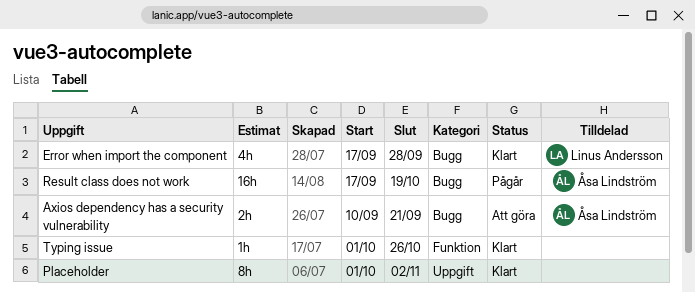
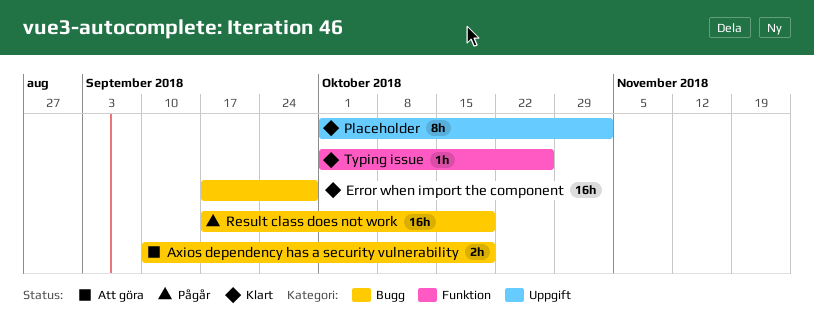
Axios dependency has a security vulnerability, due: Sep 21 -> Oct 19
Error when import the component, estimate: 4h -> 16h

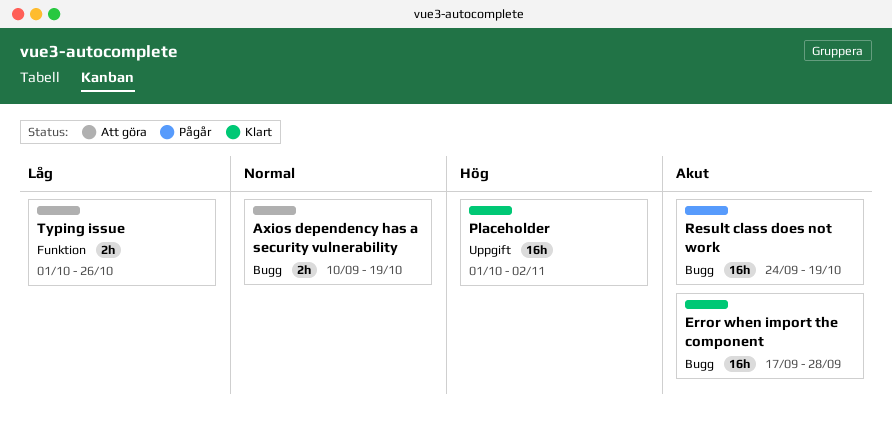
Placeholder, estimate: 8h -> 16h
Result class does not work, start: Sep 17 -> Sep 24
Typing issue, status: Klart -> Att göra
Typing issue, estimate: 1h -> 2h

